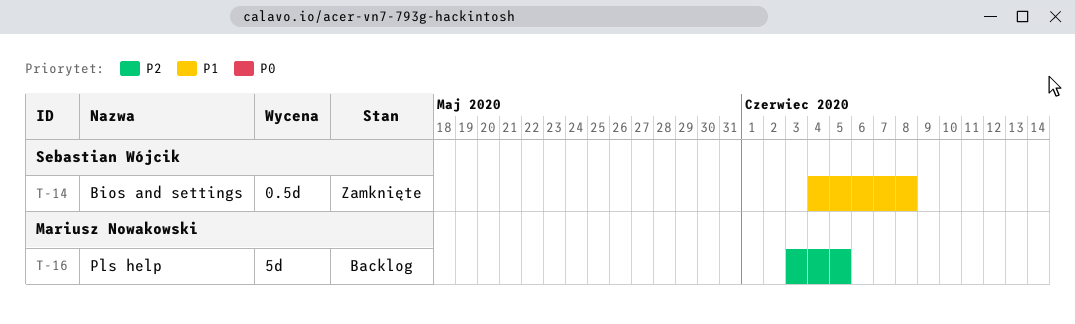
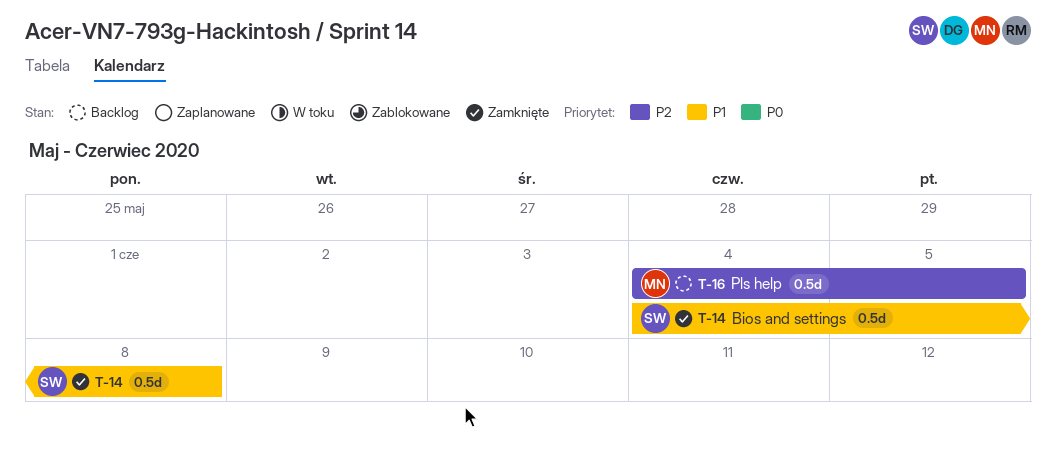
T-16, estimate: 5d -> 0.5d
T-16, start: Jun 3 -> Jun 4

